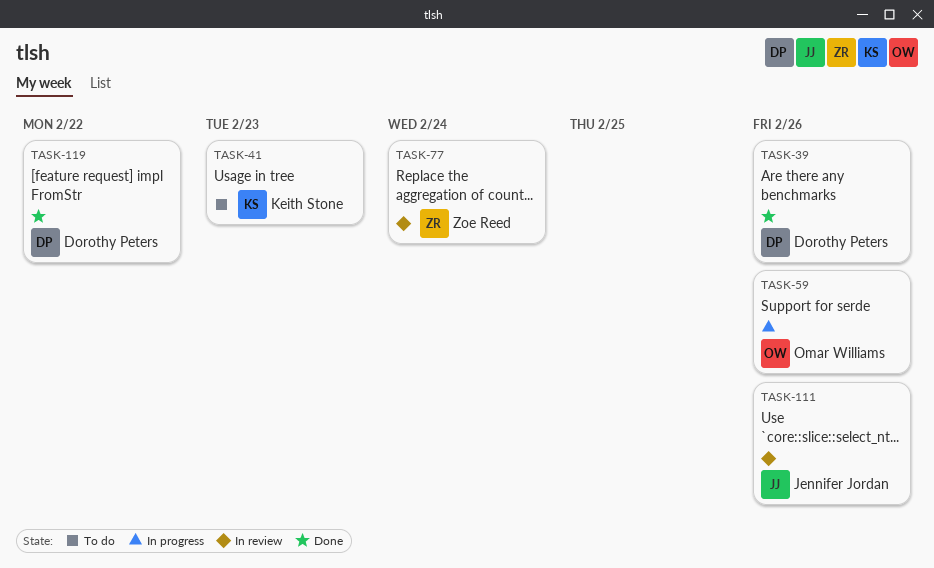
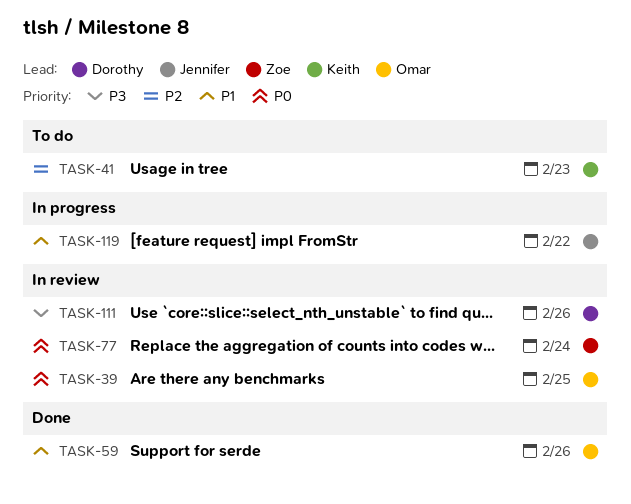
TASK-39, status: Done -> In review
TASK-39, owner: Dorothy Peters -> Omar Williams
TASK-39, due: Feb 26 -> Feb 25
TASK-59, status: In progress -> Done
TASK-111, owner: Jennifer Jordan -> Dorothy Peters
TASK-119, status: Done -> In progress
TASK-119, owner: Dorothy Peters -> Jennifer Jordan

